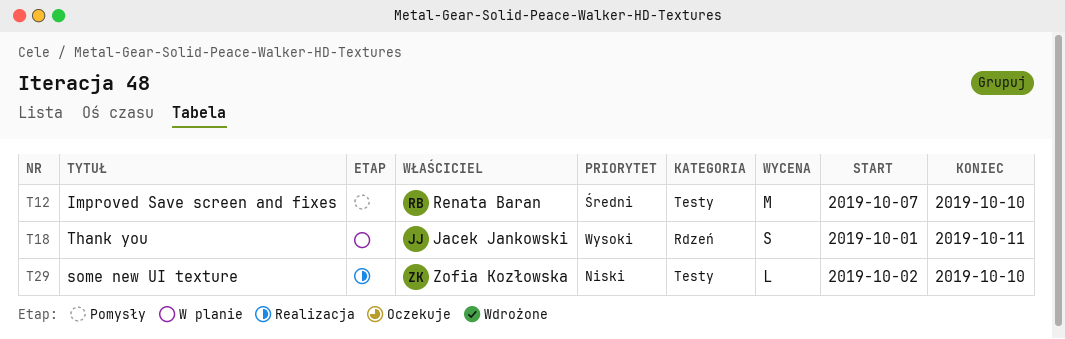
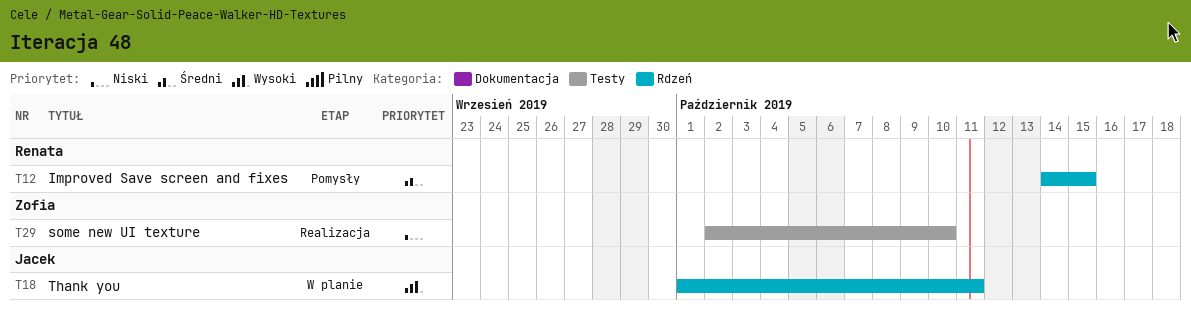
T12, label: Testy -> Rdzeń
T12, start: Oct 7 -> Oct 14
T12, due: Oct 10 -> Oct 15

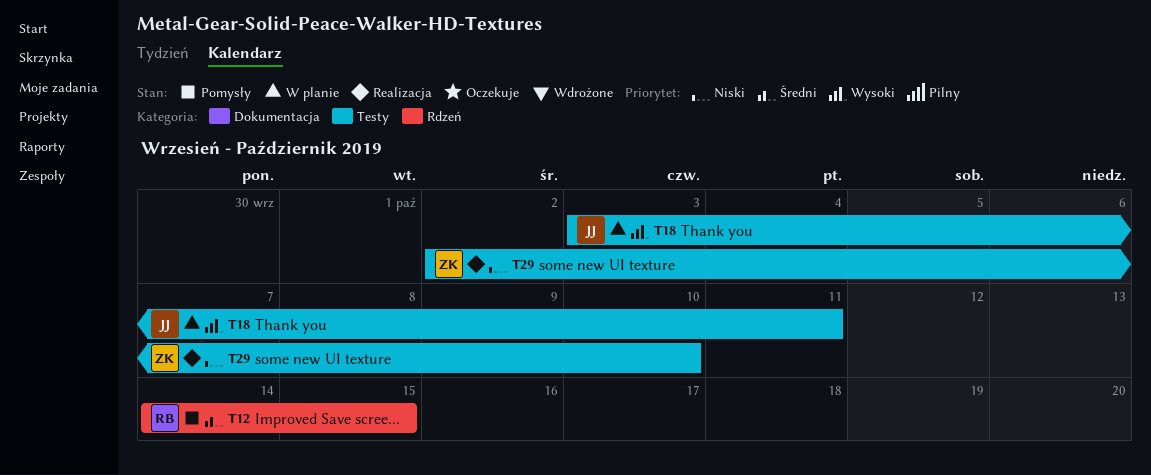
T18, label: Rdzeń -> Testy
T18, start: Oct 1 -> Oct 3

